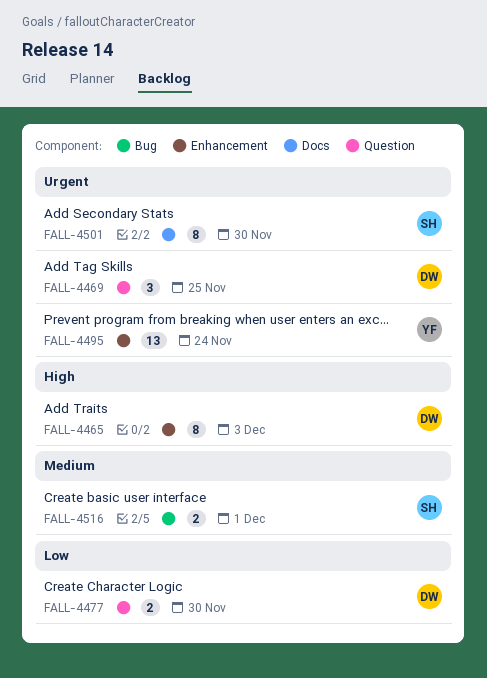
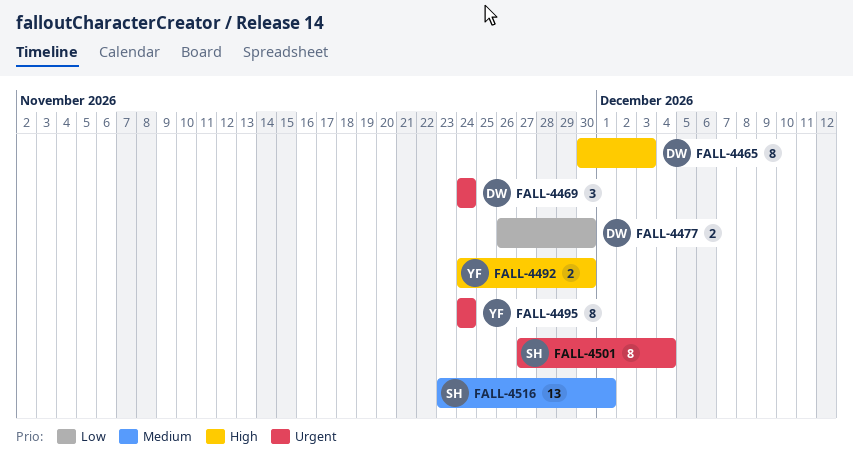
FALL-4469, due: Nov 25 -> Nov 24
FALL-4492: none -> present
FALL-4495, estimate: 13 -> 8
FALL-4501, due: Nov 30 -> Dec 4
FALL-4516, estimate: 2 -> 13

